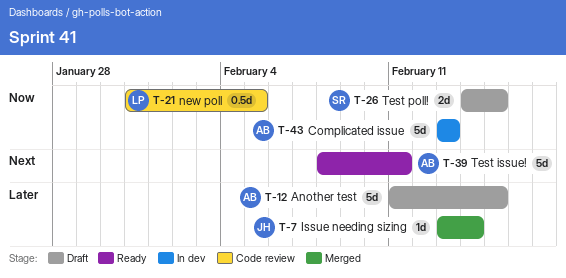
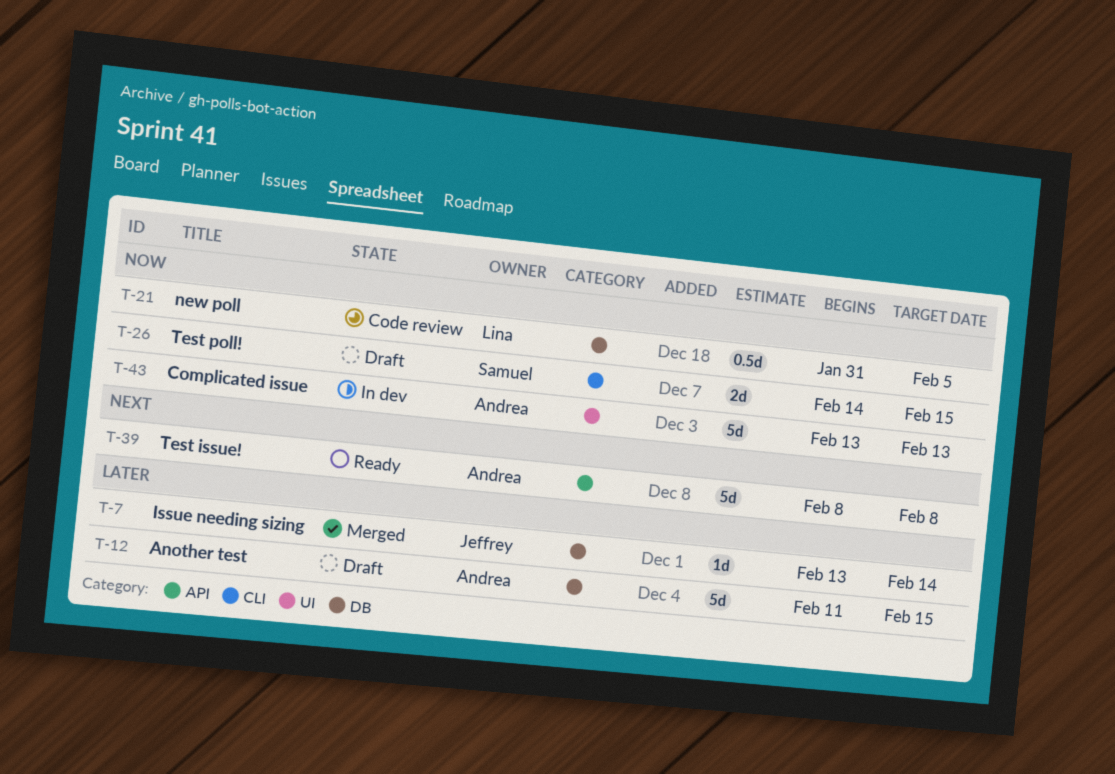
T-39, due: Feb 11 -> Feb 8

